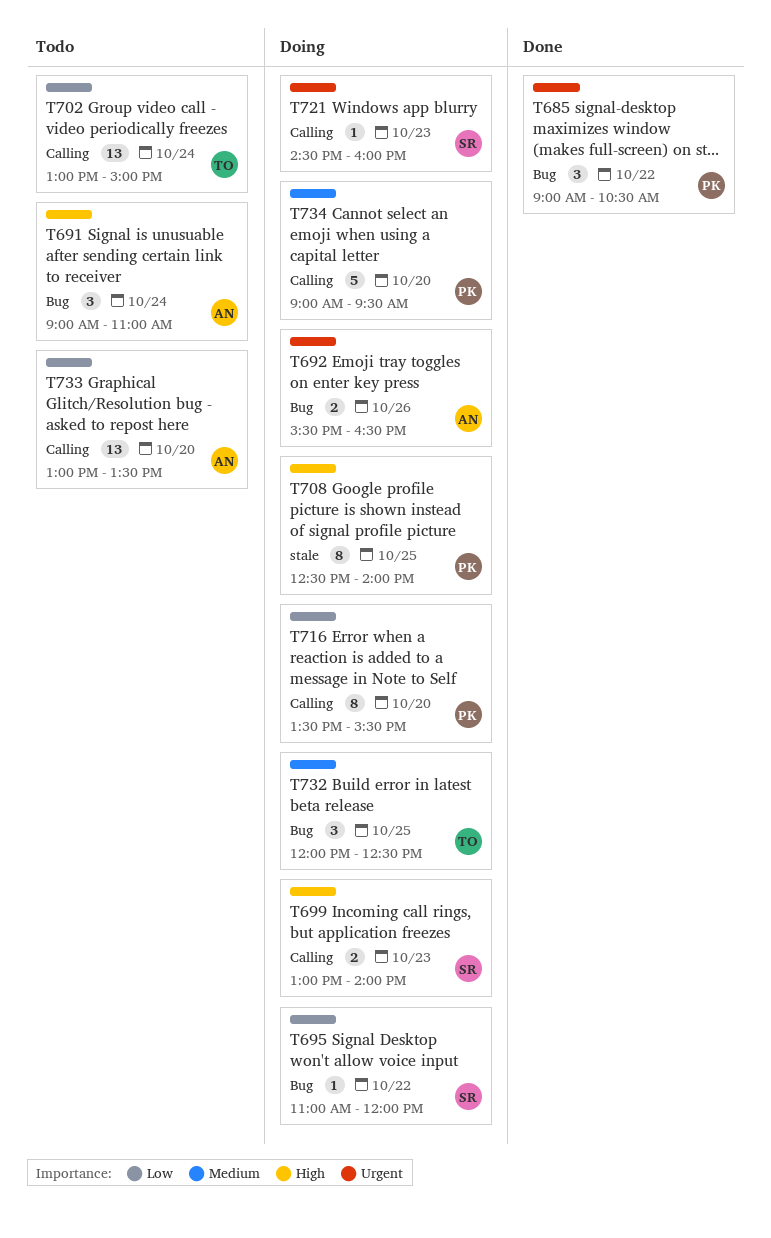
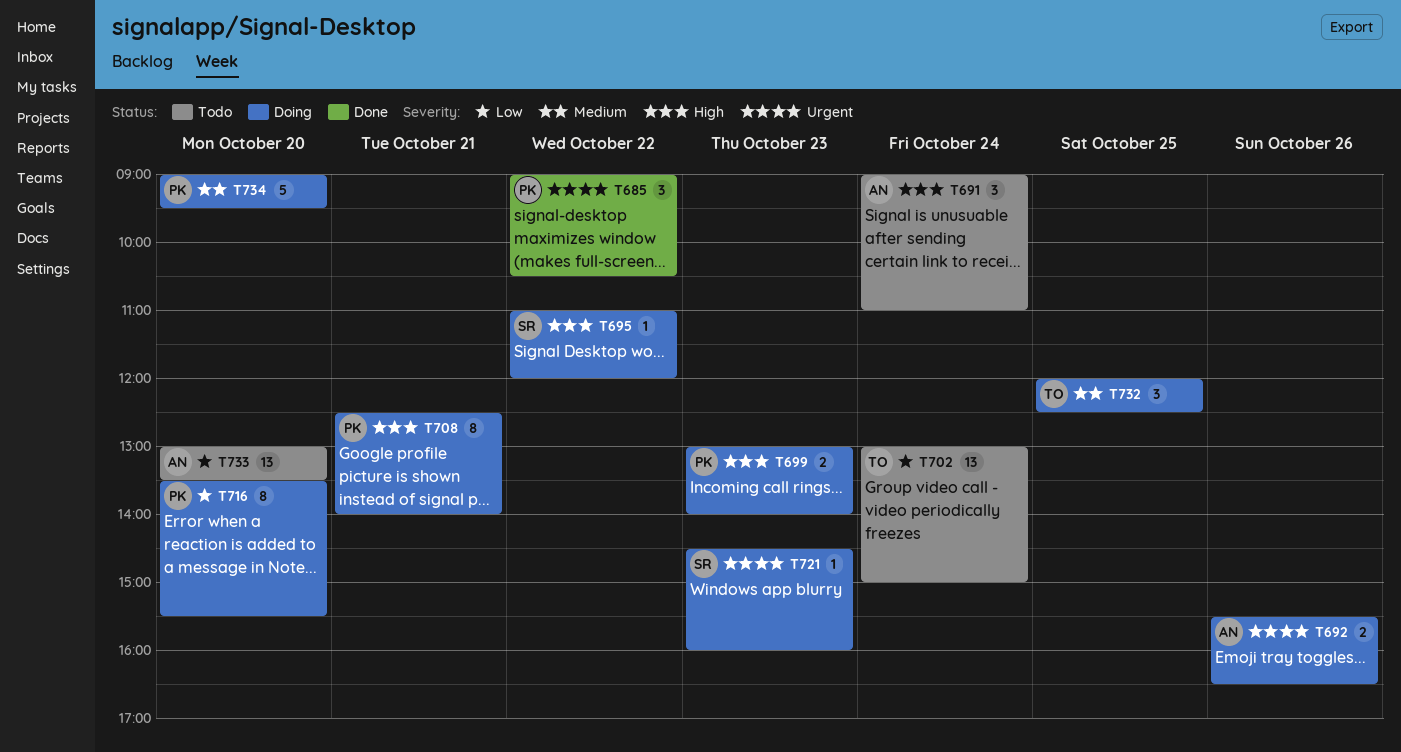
T695, priority: Low -> High
T699, owner: SR -> PK
T708, day: Oct 25 -> Oct 21

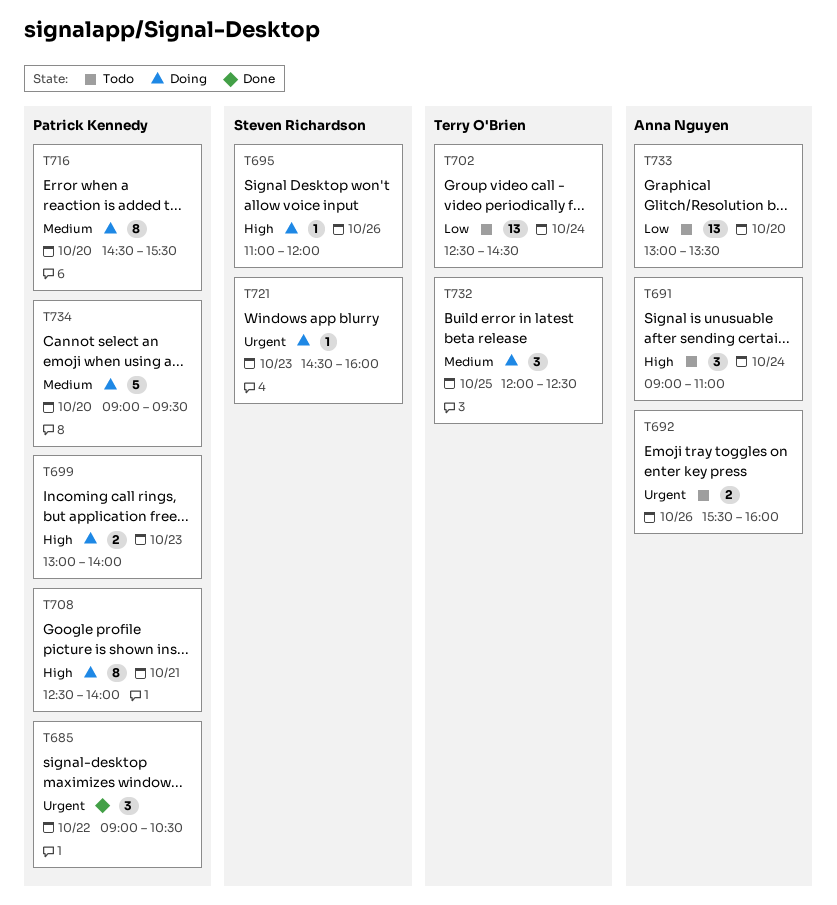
T692, status: Doing -> Todo
T692, ends: 16:30 -> 16:00
T695, day: Oct 22 -> Oct 26
T702, begins: 13:00 -> 12:30
T702, ends: 15:00 -> 14:30
T716, priority: Low -> Medium
T716, begins: 13:30 -> 14:30

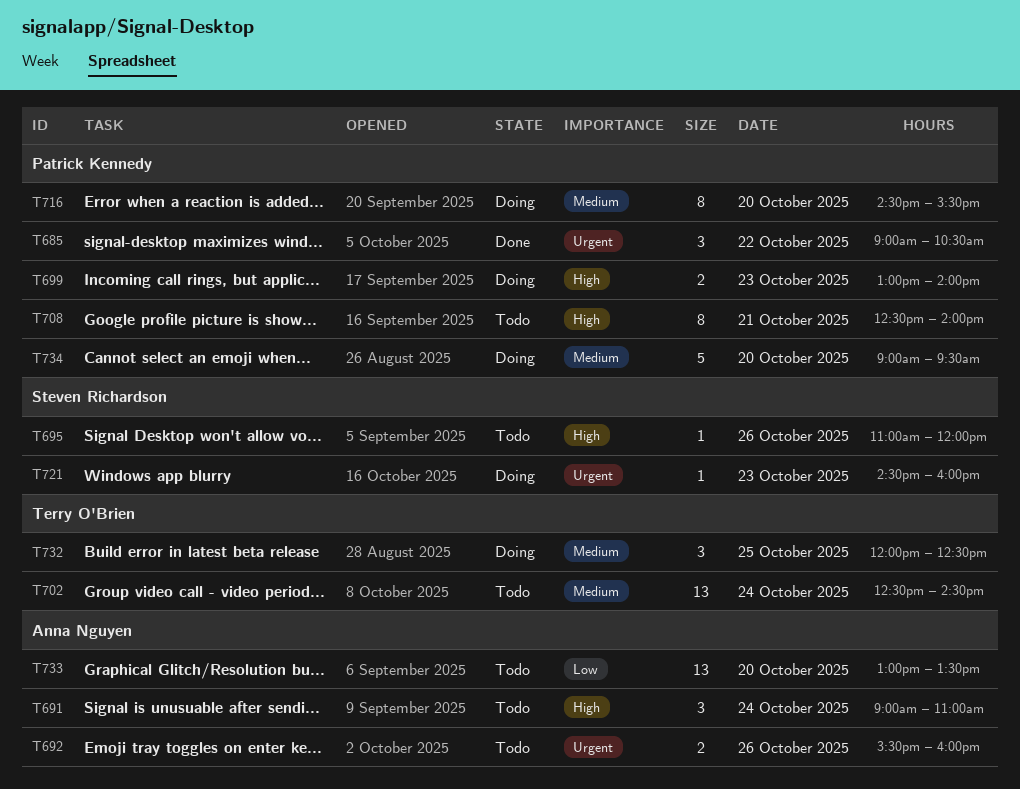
T695, status: Doing -> Todo
T702, priority: Low -> Medium
T708, status: Doing -> Todo

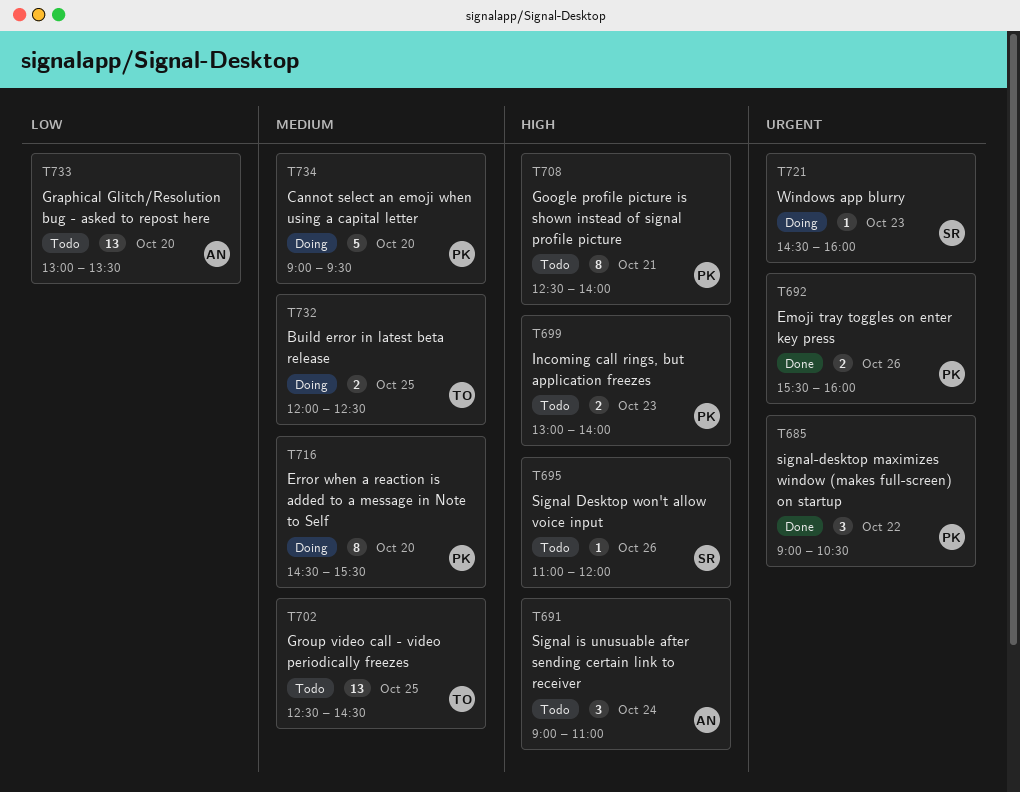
T692, status: Todo -> Done
T692, owner: Anna Nguyen -> Patrick Kennedy
T699, status: Doing -> Todo
T702, day: Oct 24 -> Oct 25
T732, estimate: 3 -> 2

